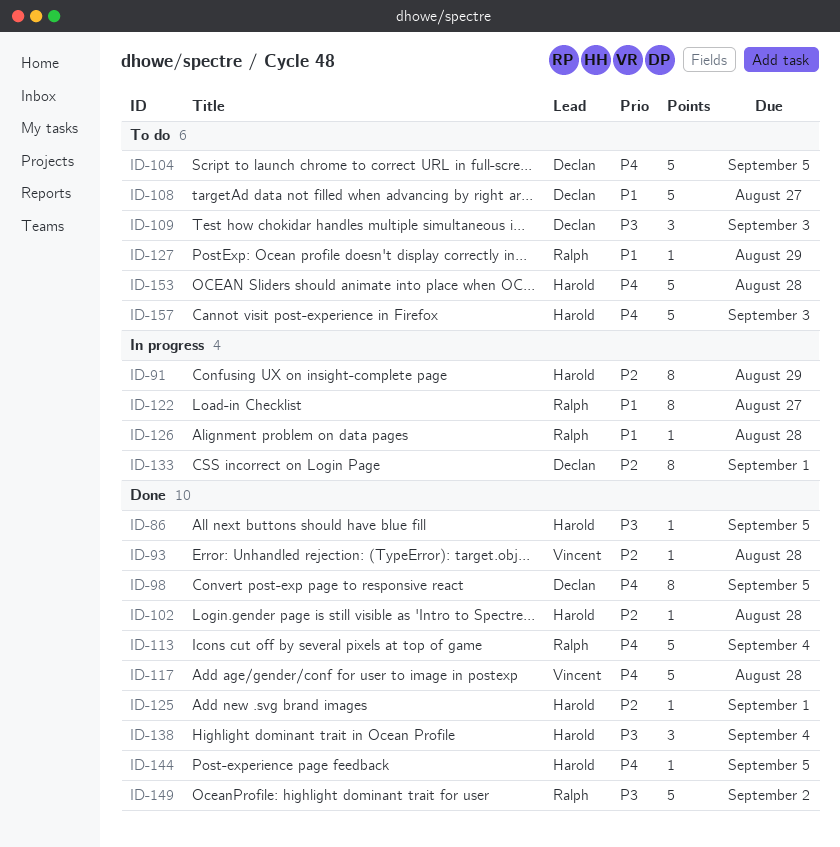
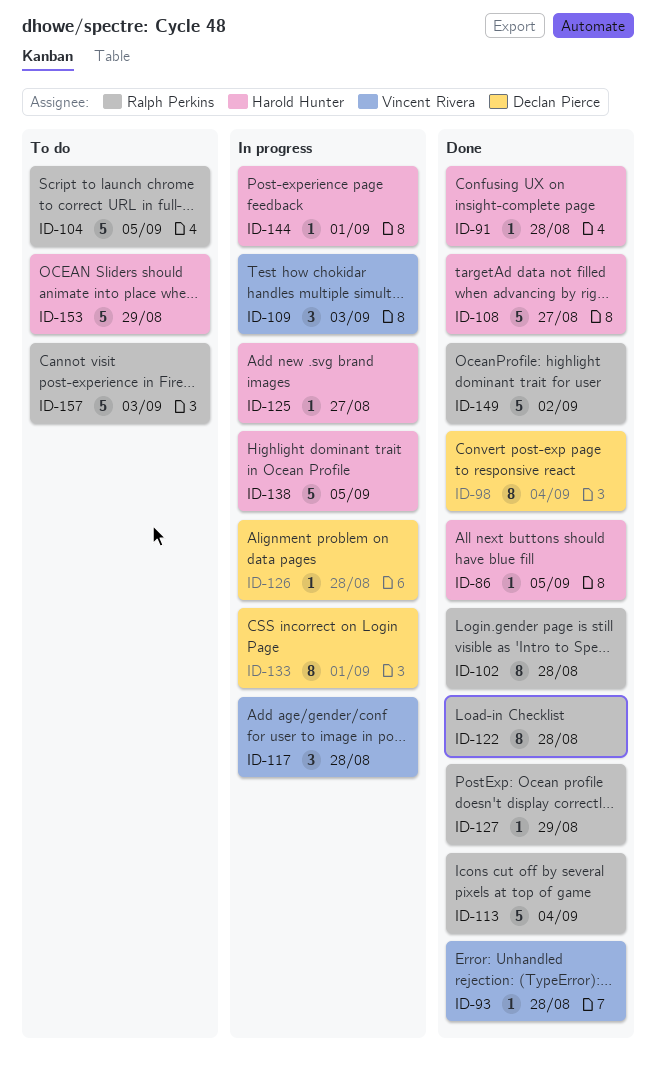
ID-91, status: In progress -> Done
ID-91, estimate: 8 -> 1
ID-91, due: Aug 29 -> Aug 28
ID-98, due: Sep 5 -> Sep 4
ID-102, owner: Harold Hunter -> Ralph Perkins
ID-102, estimate: 1 -> 8
ID-104, owner: Declan Pierce -> Ralph Perkins
ID-108, status: To do -> Done
ID-108, owner: Declan Pierce -> Harold Hunter
ID-109, status: To do -> In progress
ID-109, owner: Declan Pierce -> Vincent Rivera
ID-117, status: Done -> In progress
ID-117, estimate: 5 -> 3
ID-122, status: In progress -> Done
ID-122, due: Aug 27 -> Aug 28
ID-125, status: Done -> In progress
ID-125, due: Sep 1 -> Aug 27
ID-126, owner: Ralph Perkins -> Declan Pierce
ID-127, status: To do -> Done
ID-138, status: Done -> In progress
ID-138, estimate: 3 -> 5
ID-138, due: Sep 4 -> Sep 5
ID-144, status: Done -> In progress
ID-144, due: Sep 5 -> Sep 1
ID-153, due: Aug 28 -> Aug 29
ID-157, owner: Harold Hunter -> Ralph Perkins

